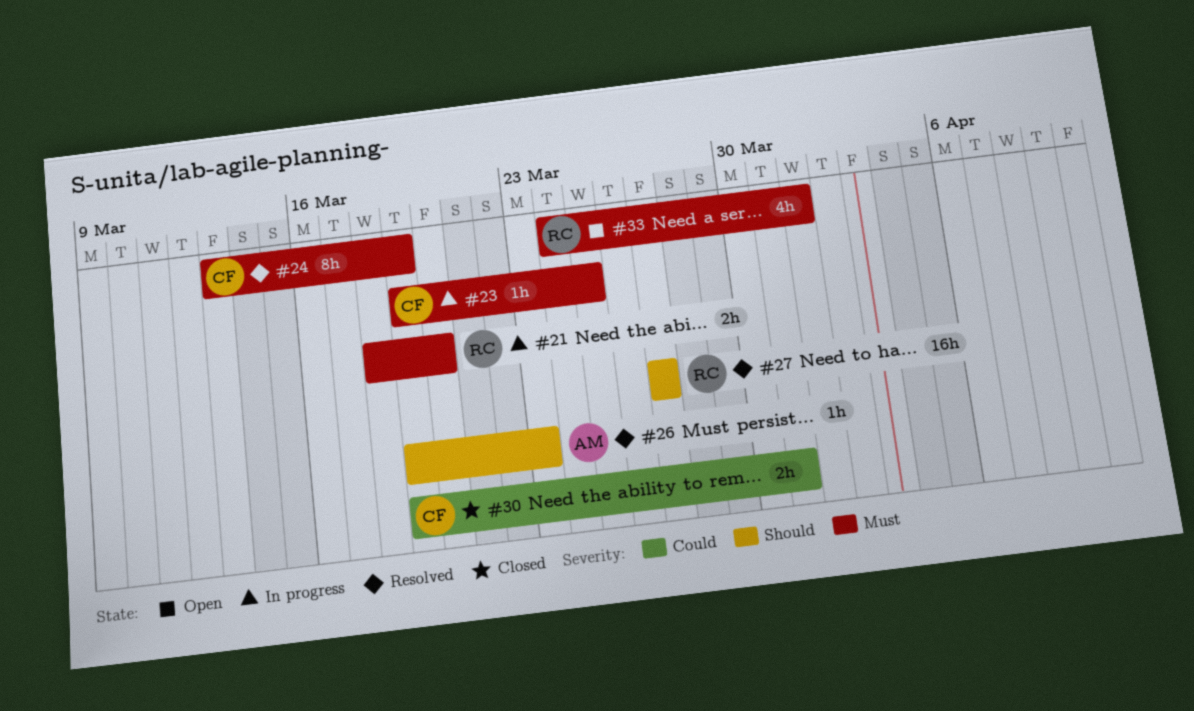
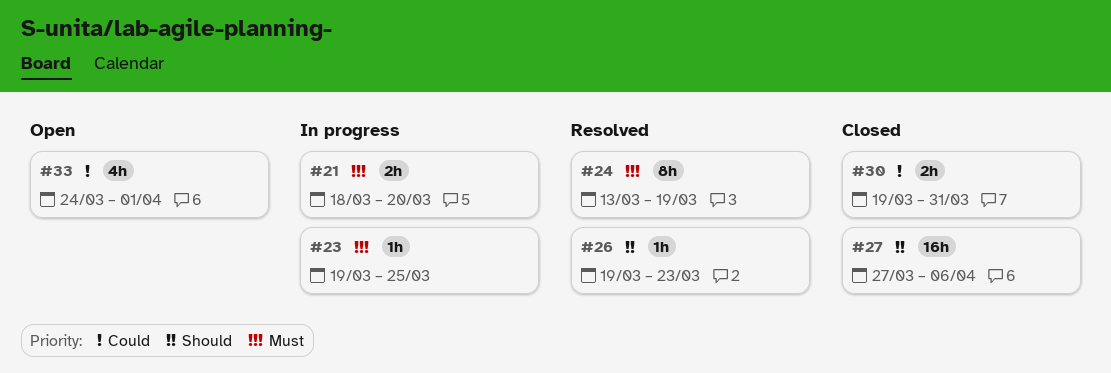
#27, status: Resolved -> Closed
#27, due: Mar 27 -> Apr 6
#33, priority: Must -> Could

